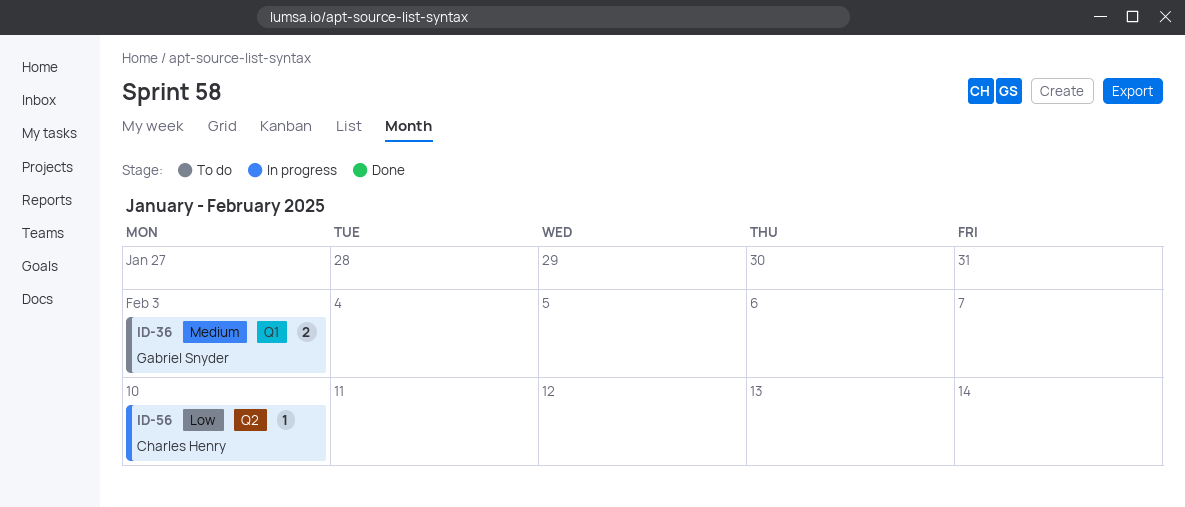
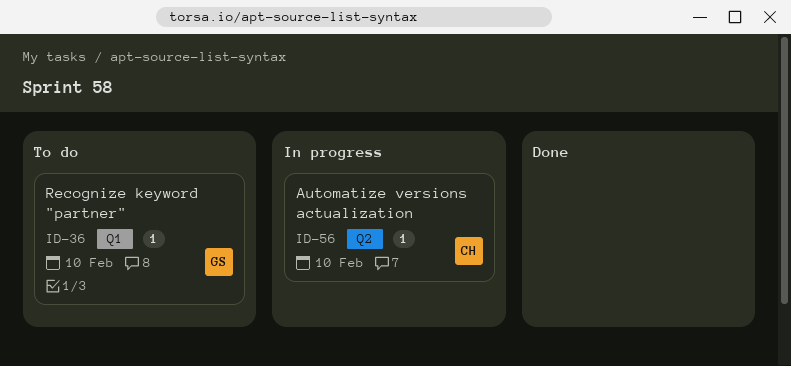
ID-36, estimate: 2 -> 1
ID-36, due: Feb 3 -> Feb 10

